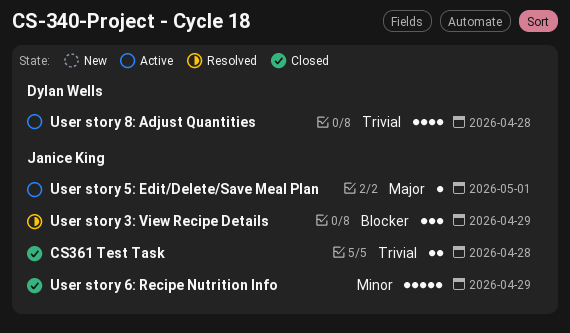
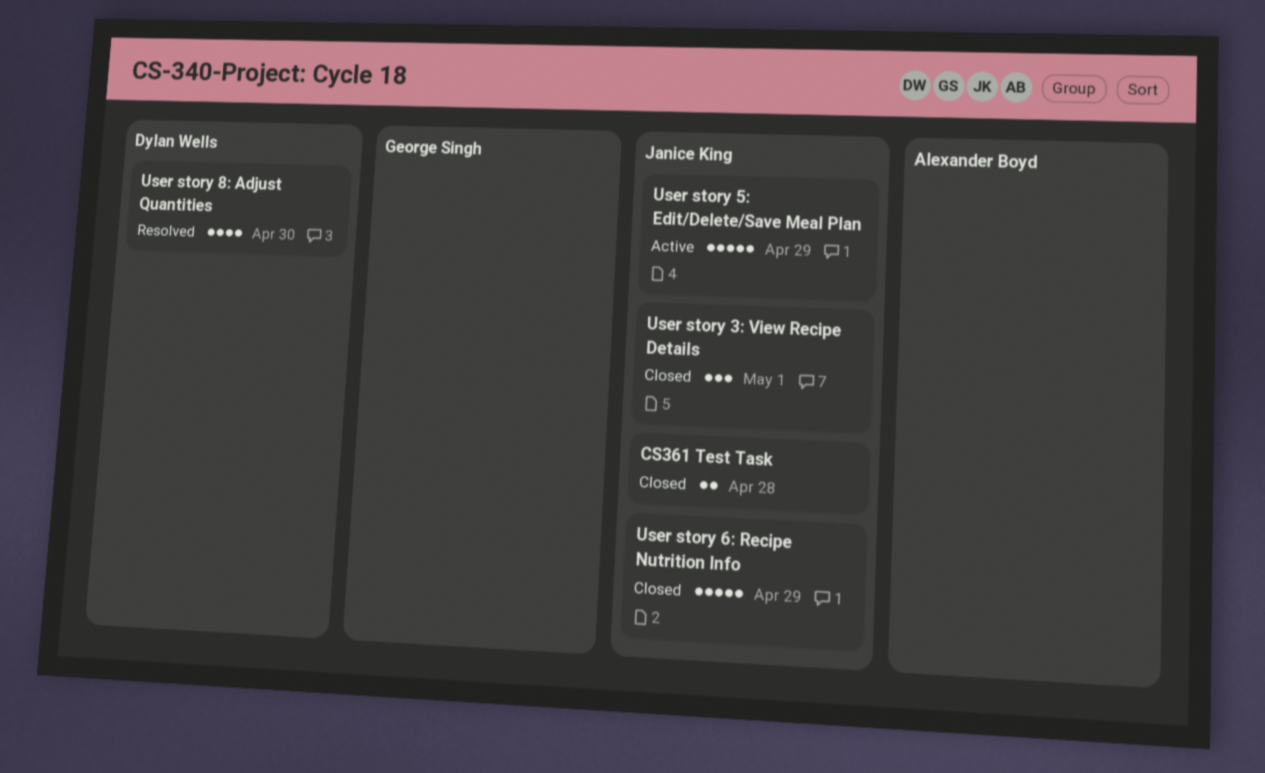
User story 3: View Recipe Details, status: Resolved -> Closed
User story 3: View Recipe Details, due: Apr 29 -> May 1
User story 5: Edit/Delete/Save Meal Plan, estimate: 1 -> 5
User story 5: Edit/Delete/Save Meal Plan, due: May 1 -> Apr 29
User story 8: Adjust Quantities, status: Active -> Resolved
User story 8: Adjust Quantities, due: Apr 28 -> Apr 30

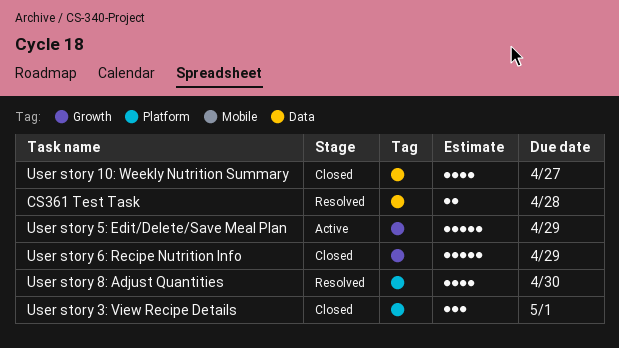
CS361 Test Task, status: Closed -> Resolved
User story 10: Weekly Nutrition Summary: none -> present

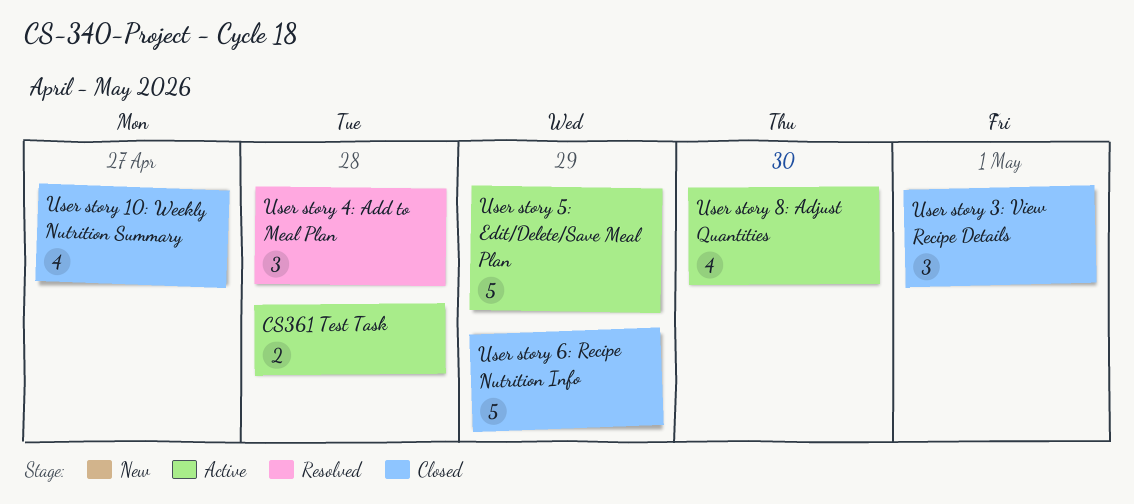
CS361 Test Task, status: Resolved -> Active
User story 4: Add to Meal Plan: none -> present
User story 8: Adjust Quantities, status: Resolved -> Active

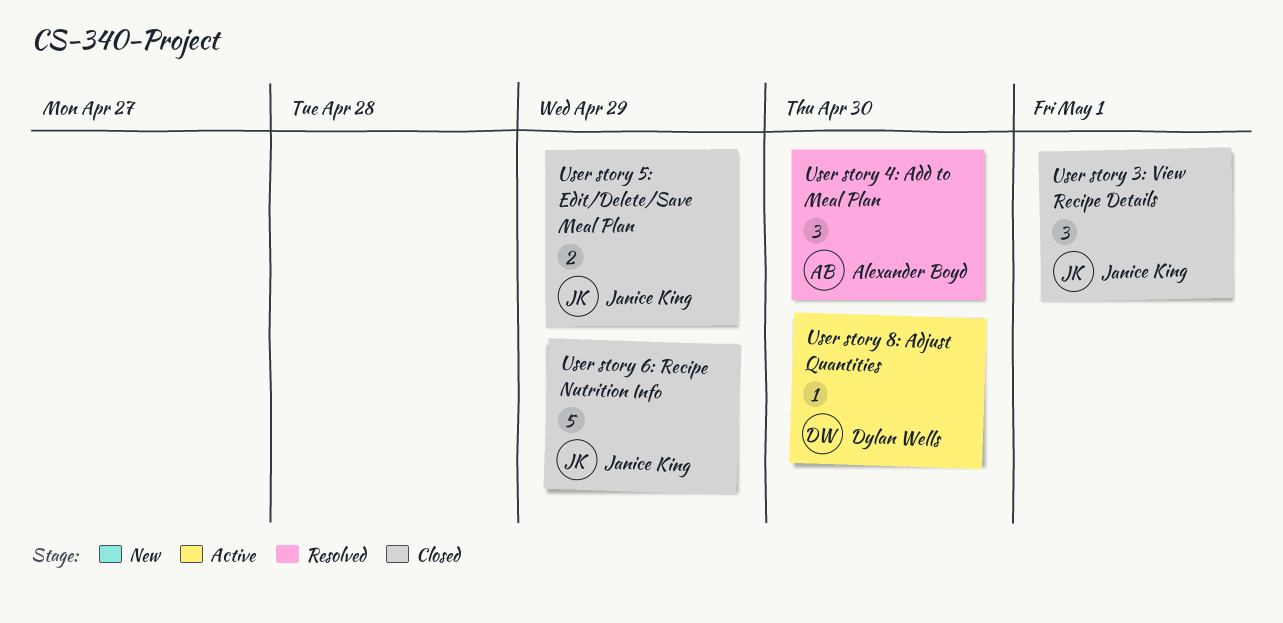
CS361 Test Task: present -> none
User story 10: Weekly Nutrition Summary: present -> none
User story 4: Add to Meal Plan, due: Apr 28 -> Apr 30
User story 5: Edit/Delete/Save Meal Plan, status: Active -> Closed
User story 5: Edit/Delete/Save Meal Plan, estimate: 5 -> 2
User story 8: Adjust Quantities, estimate: 4 -> 1

